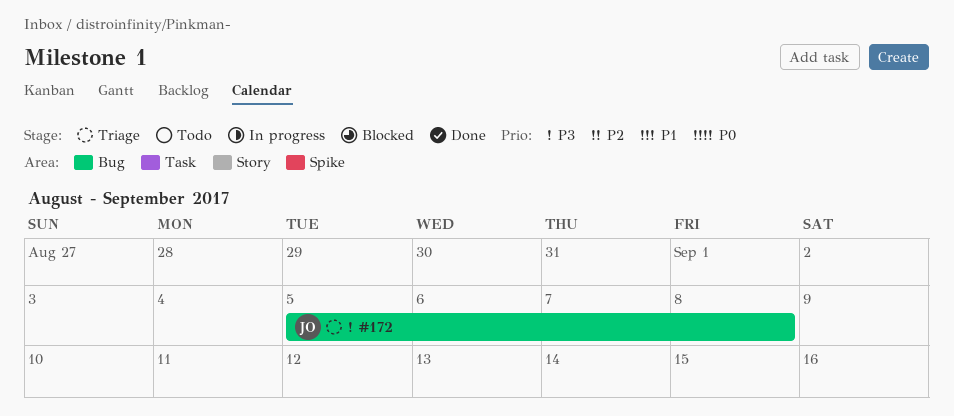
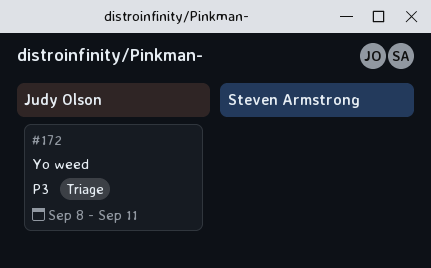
#172, start: Sep 5 -> Sep 8
#172, due: Sep 8 -> Sep 11

